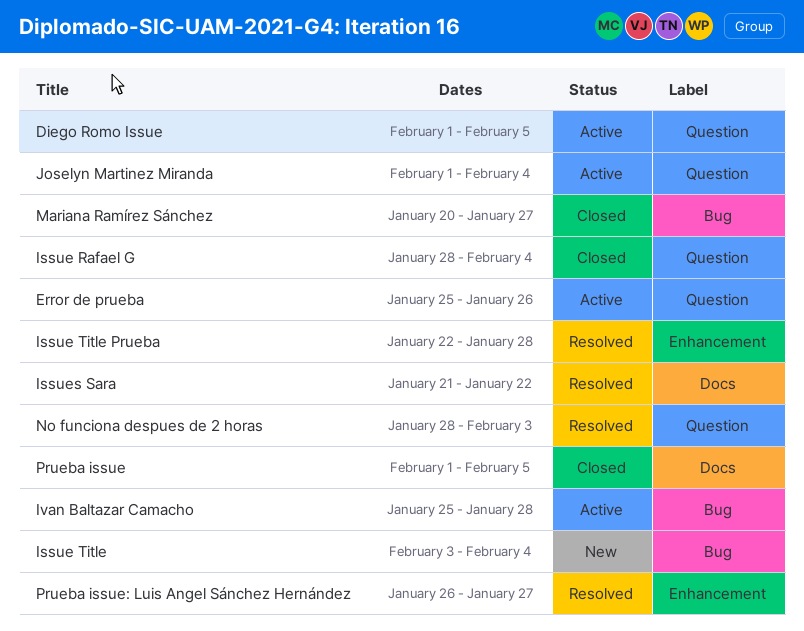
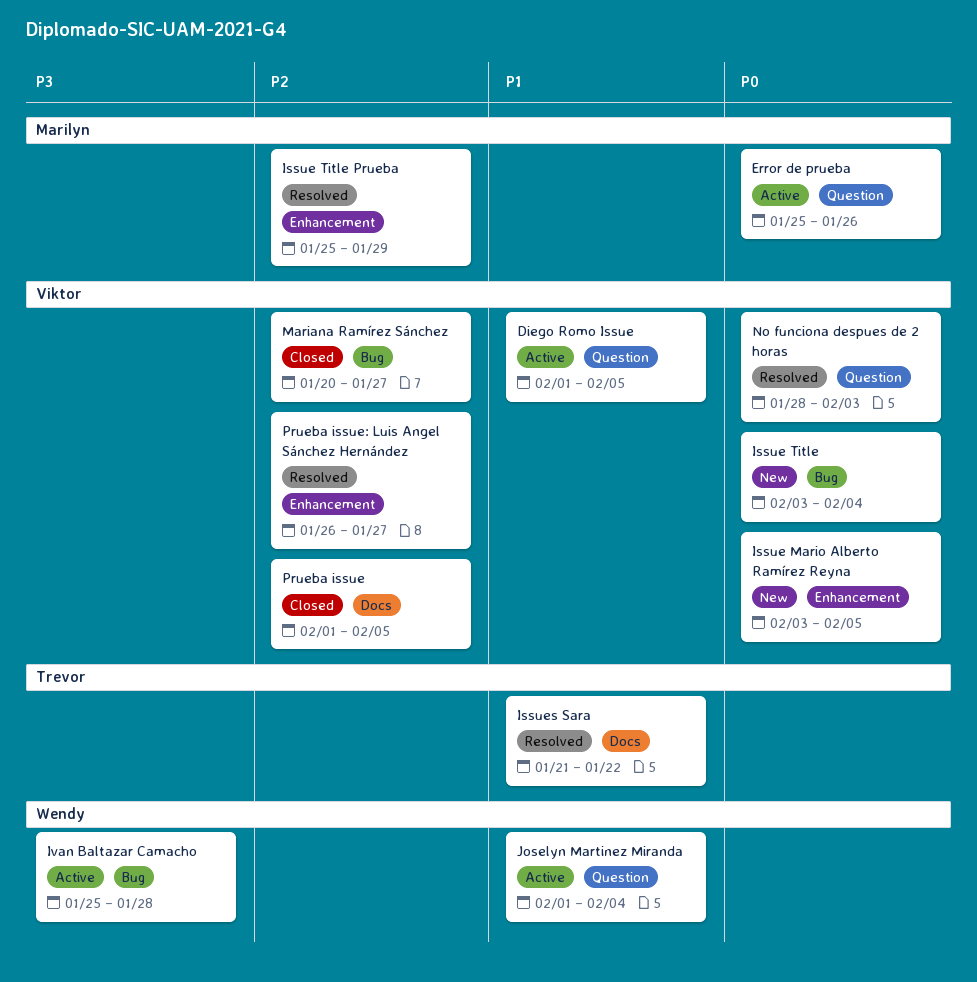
Issue Mario Alberto Ramírez Reyna: none -> present
Issue Rafael G: present -> none
Issue Title Prueba, start: Jan 22 -> Jan 25
Issue Title Prueba, due: Jan 28 -> Jan 29

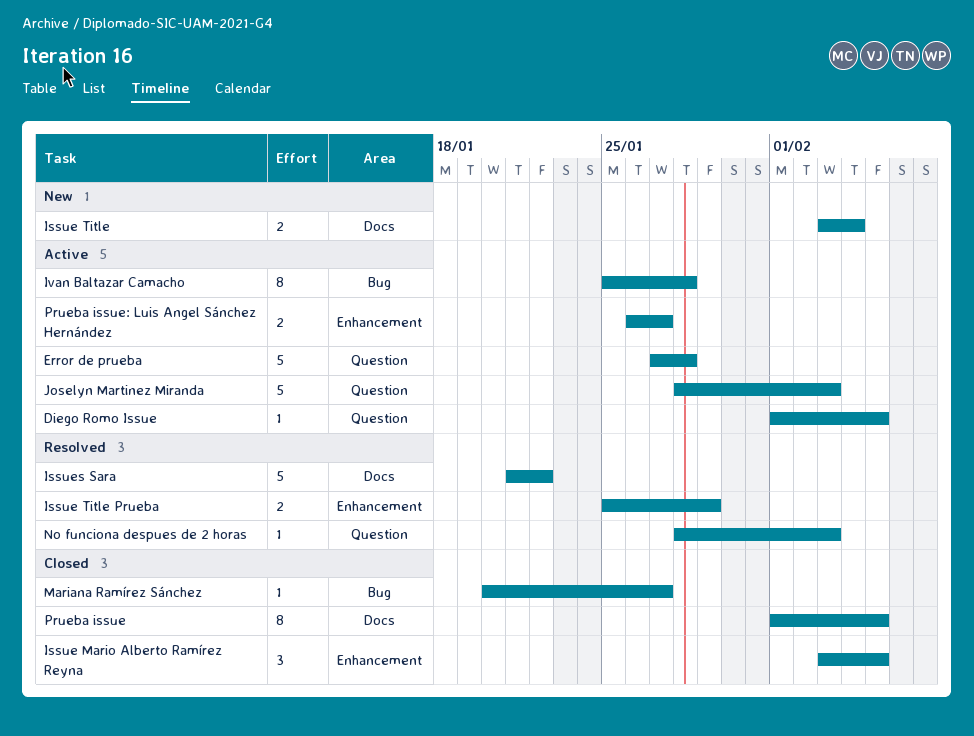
Error de prueba, start: Jan 25 -> Jan 27
Error de prueba, due: Jan 26 -> Jan 28
Issue Mario Alberto Ramírez Reyna, status: New -> Closed
Issue Title, label: Bug -> Docs
Joselyn Martinez Miranda, start: Feb 1 -> Jan 28
Joselyn Martinez Miranda, due: Feb 4 -> Feb 3
Prueba issue: Luis Angel Sánchez Hernández, status: Resolved -> Active

